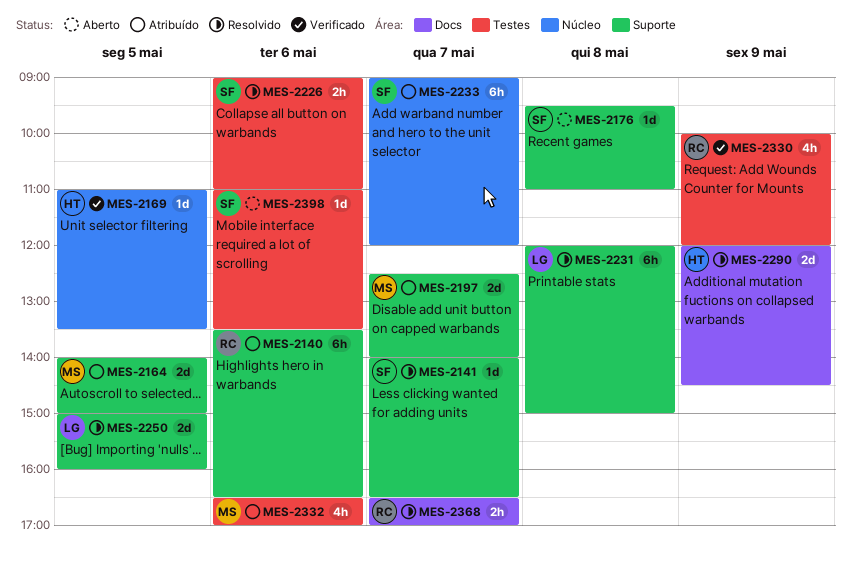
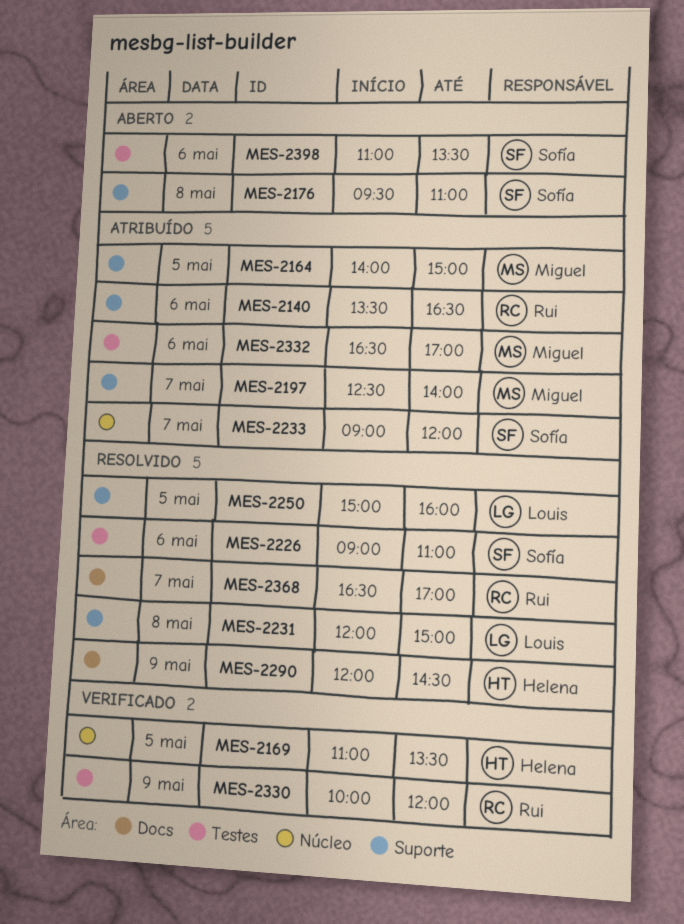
MES-2141: present -> none

